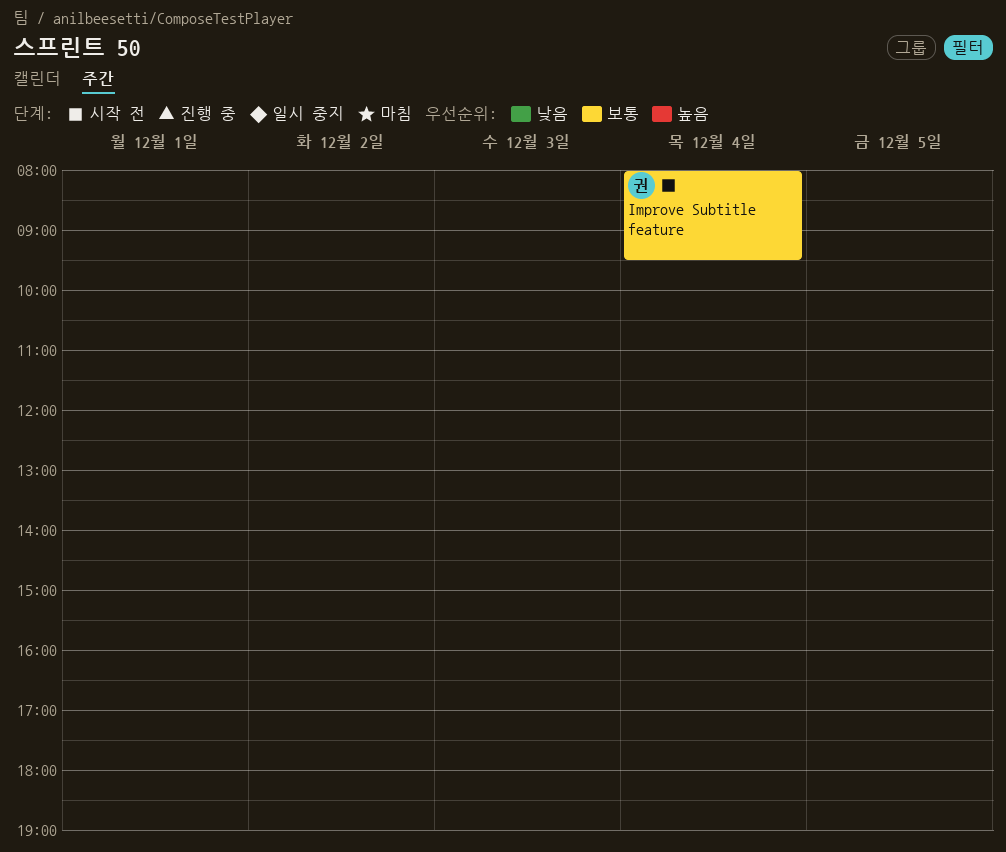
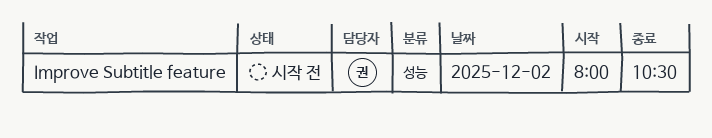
Improve Subtitle feature, day: Dec 4 -> Dec 2
Improve Subtitle feature, ends: 09:30 -> 10:30

